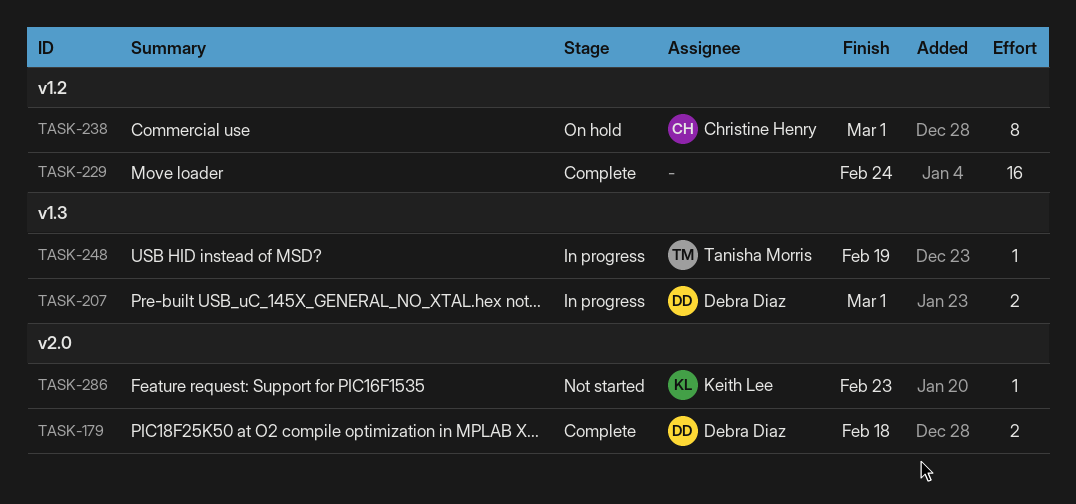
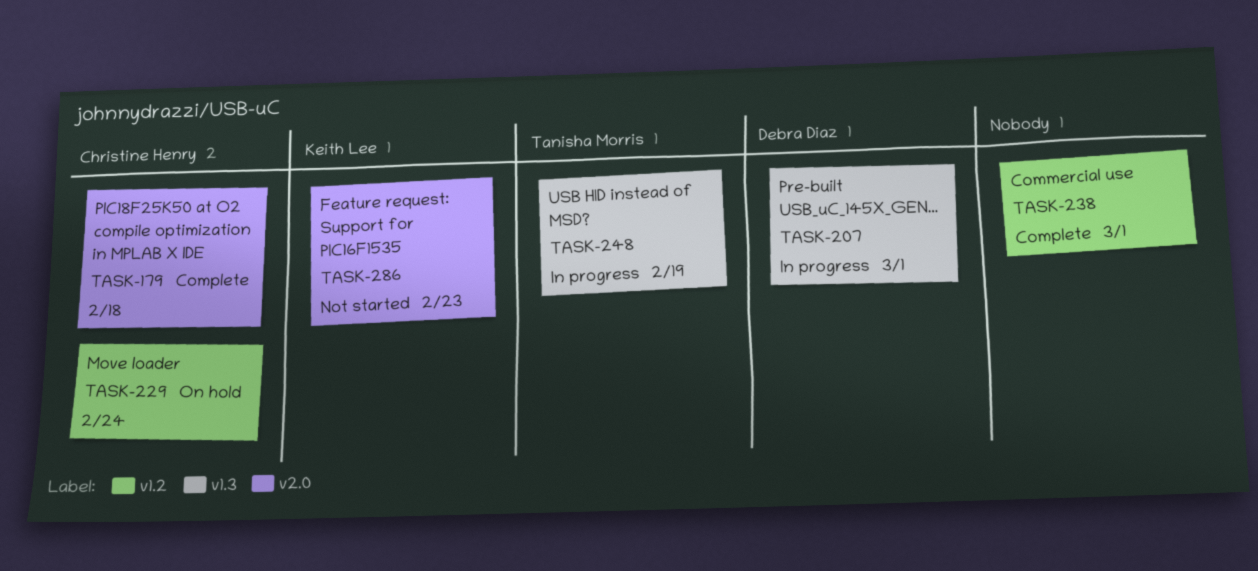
TASK-179, owner: Debra Diaz -> Christine Henry
TASK-229, status: Complete -> On hold
TASK-229, owner: none -> Christine Henry
TASK-238, status: On hold -> Complete
TASK-238, owner: Christine Henry -> none

